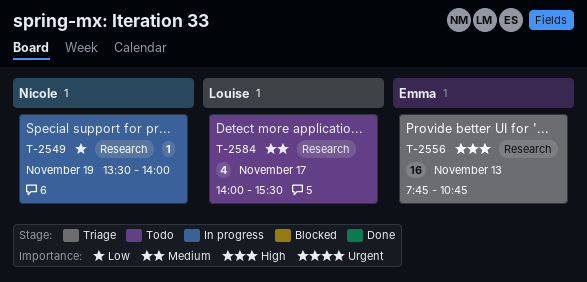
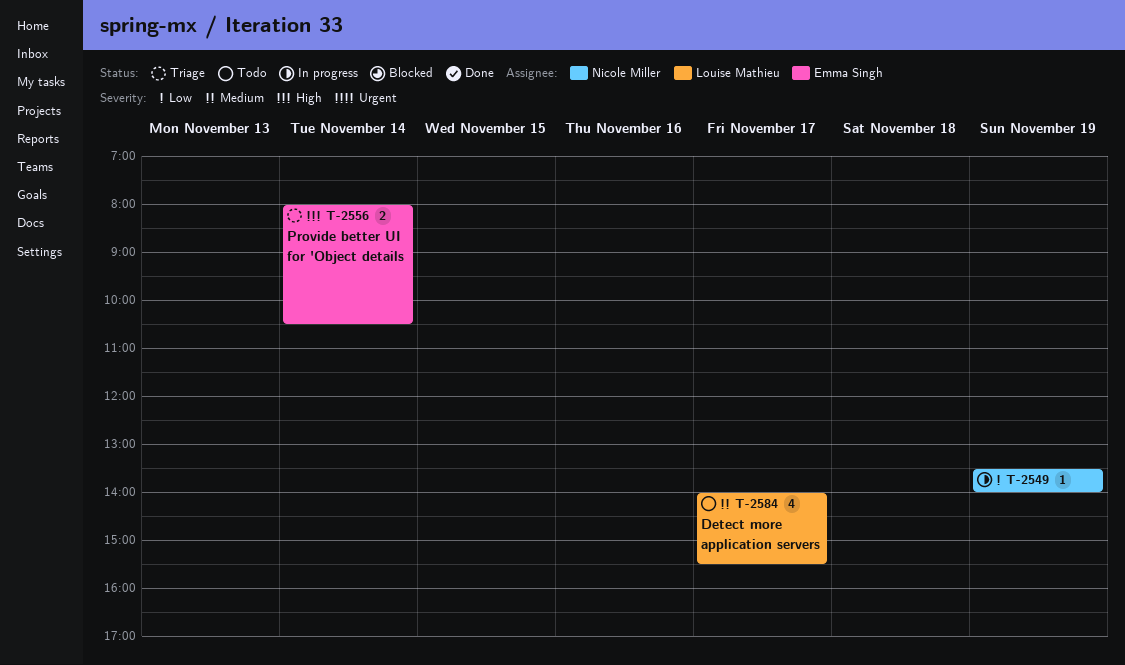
T-2556, estimate: 16 -> 2
T-2556, day: Nov 13 -> Nov 14
T-2556, begins: 07:45 -> 08:00
T-2556, ends: 10:45 -> 10:30

